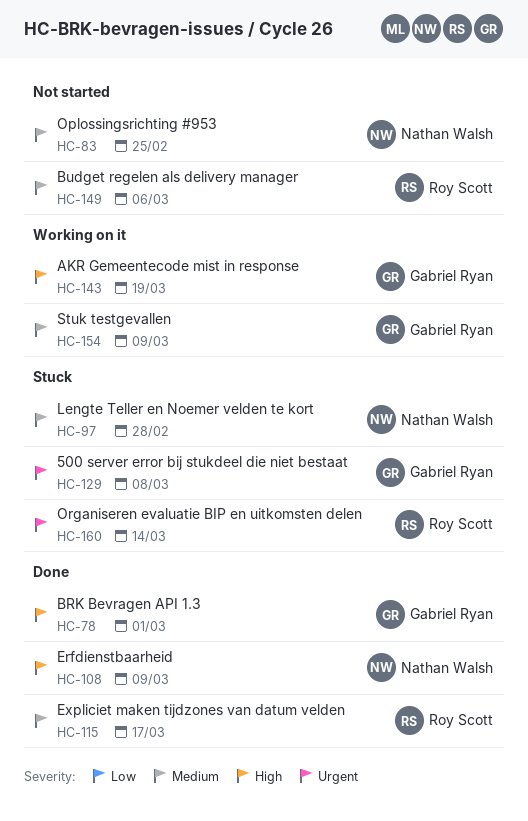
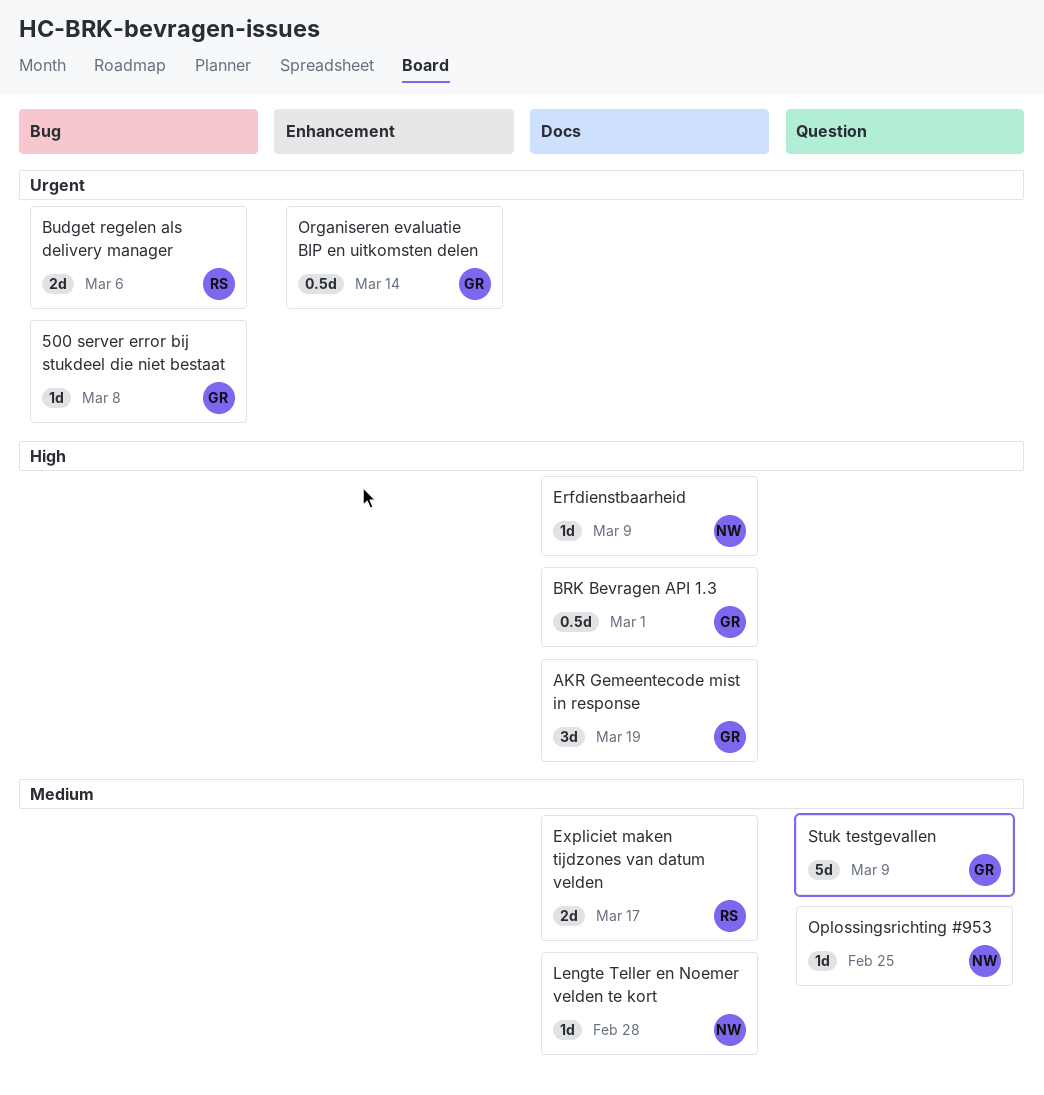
Budget regelen als delivery manager, priority: Medium -> Urgent
Organiseren evaluatie BIP en uitkomsten delen, owner: Roy Scott -> Gabriel Ryan

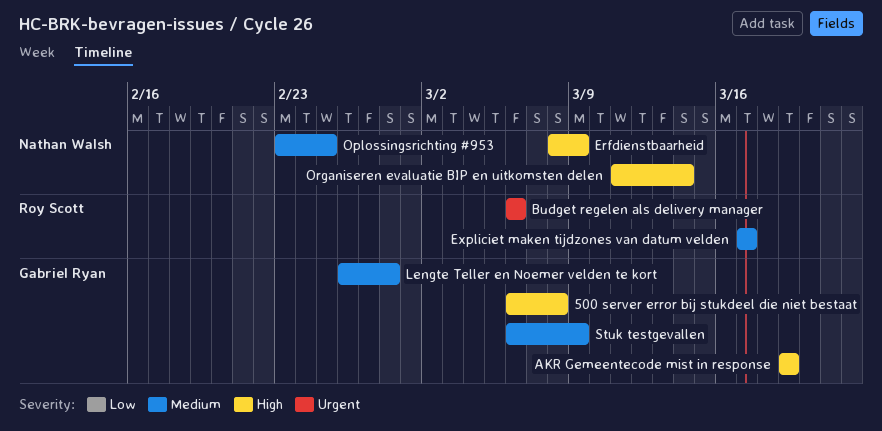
500 server error bij stukdeel die niet bestaat, priority: Urgent -> High
BRK Bevragen API 1.3: present -> none
Lengte Teller en Noemer velden te kort, owner: Nathan Walsh -> Gabriel Ryan
Organiseren evaluatie BIP en uitkomsten delen, owner: Gabriel Ryan -> Nathan Walsh
Organiseren evaluatie BIP en uitkomsten delen, priority: Urgent -> High

